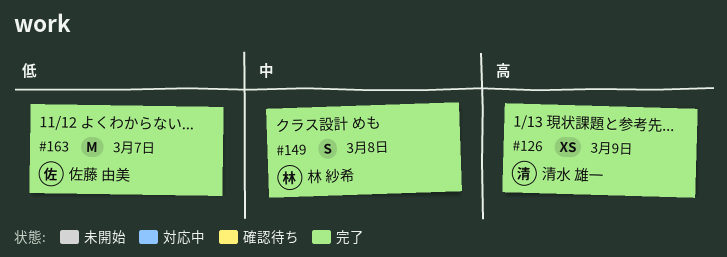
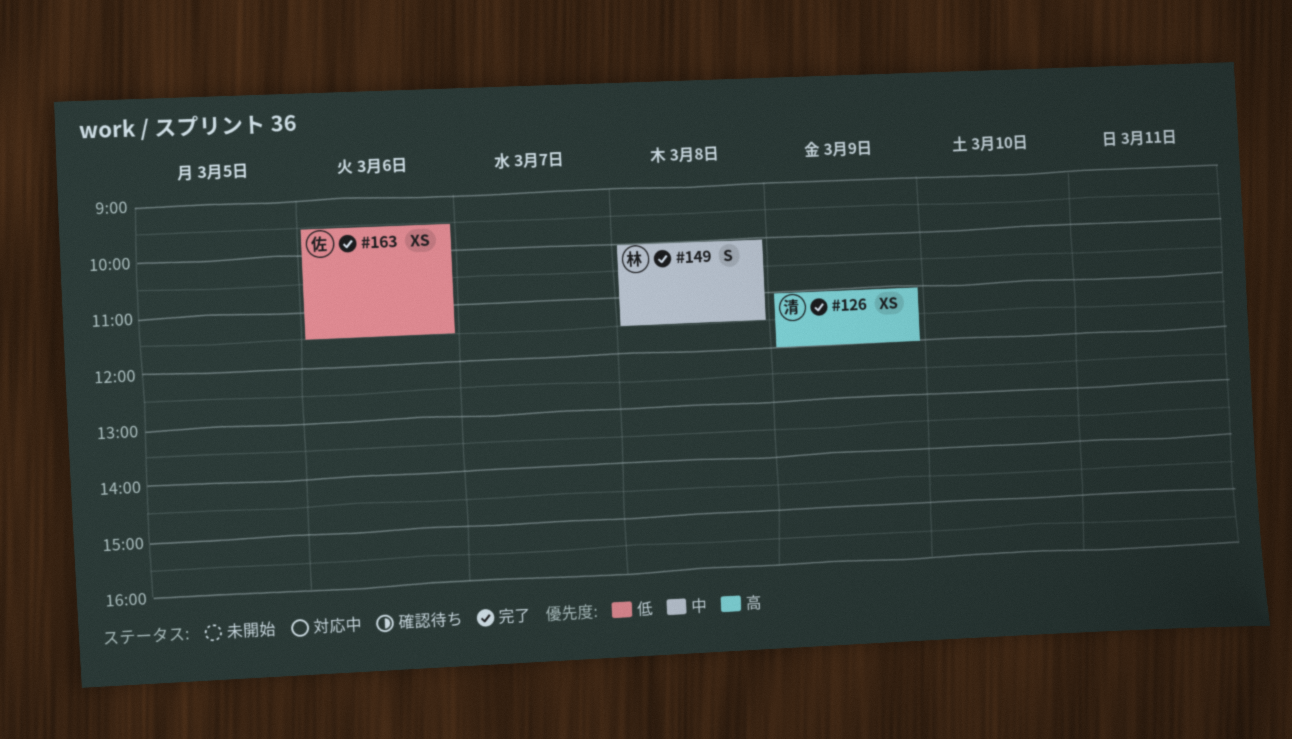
#163, estimate: M -> XS
#163, day: Mar 7 -> Mar 6

